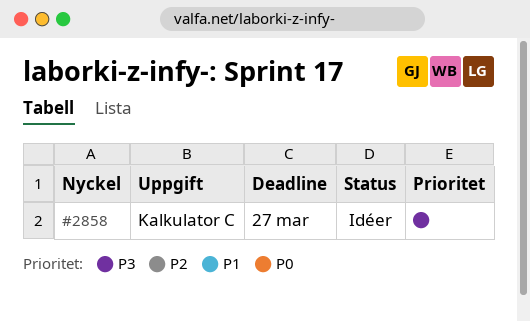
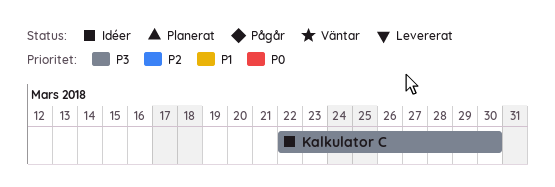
Kalkulator C, due: Mar 27 -> Mar 30

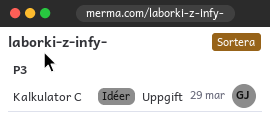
Kalkulator C, due: Mar 30 -> Mar 29

